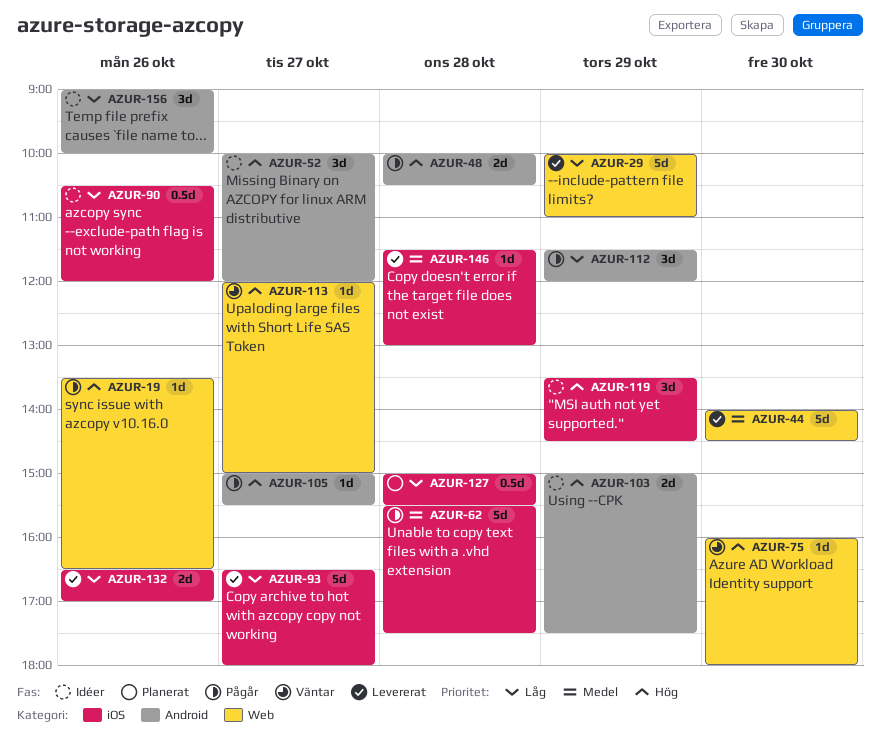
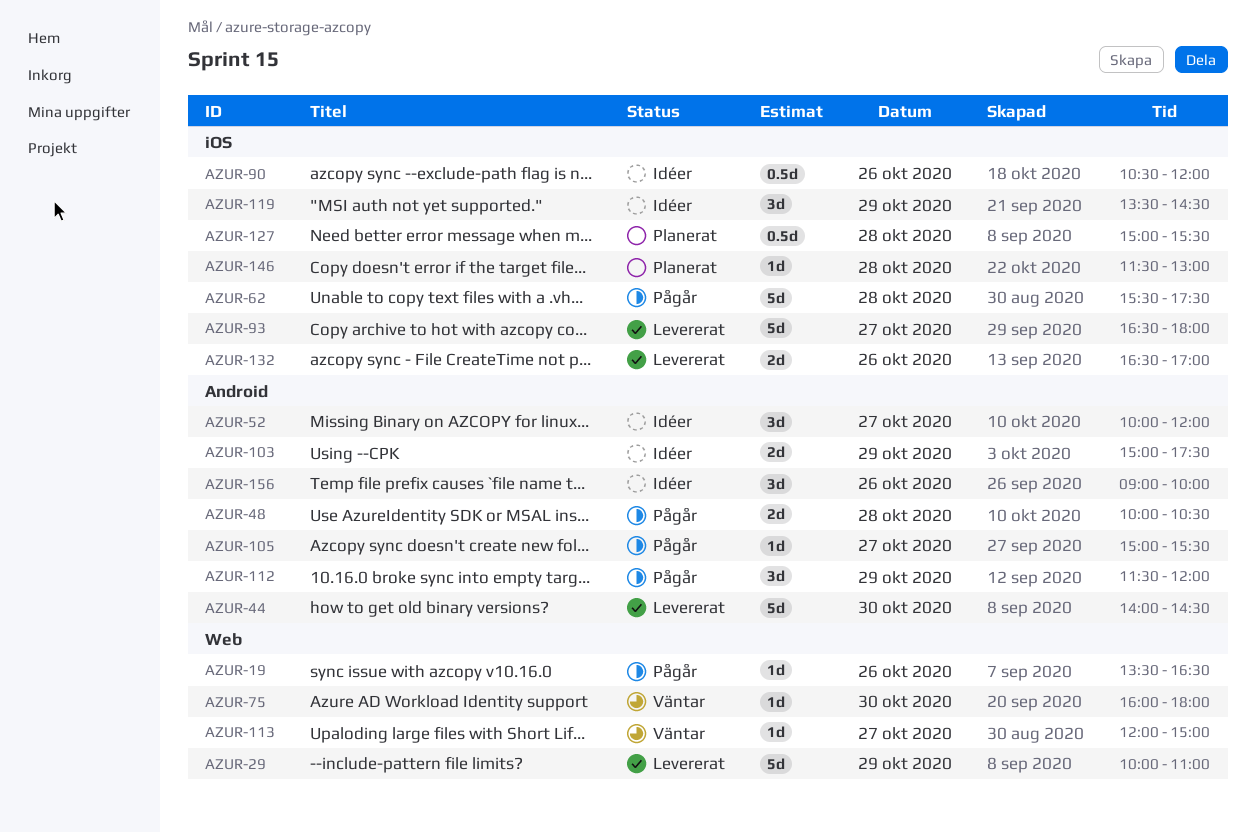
AZUR-44, label: Web -> Android
AZUR-146, status: Levererat -> Planerat

